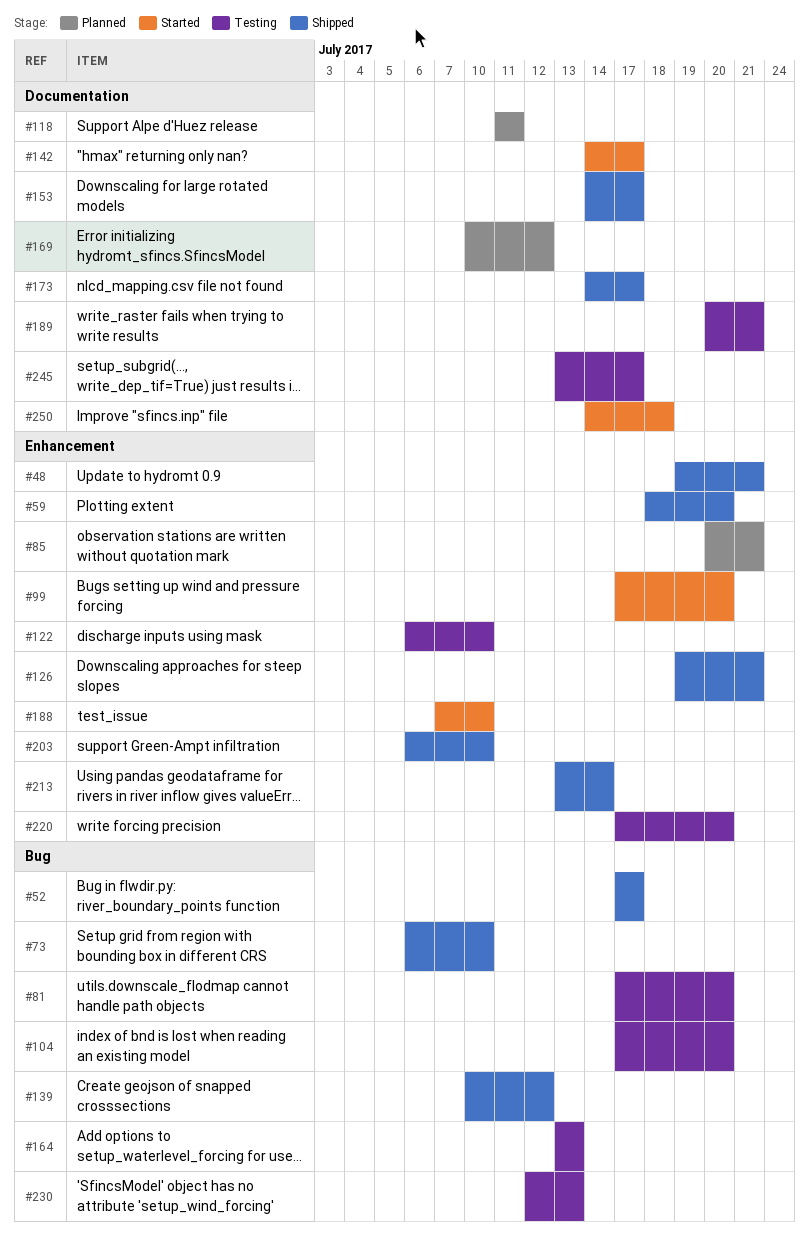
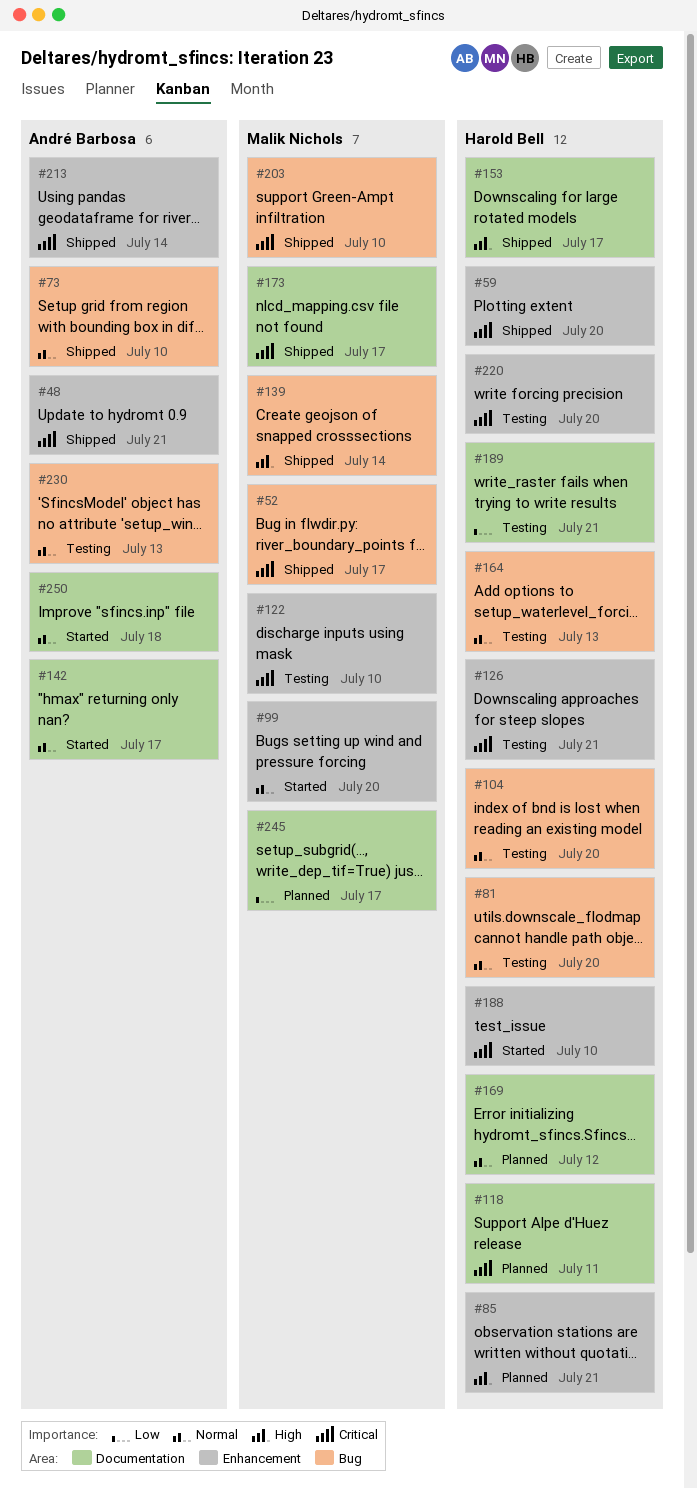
#126, status: Shipped -> Testing
#139, due: Jul 12 -> Jul 14
#203, label: Enhancement -> Bug
#245, status: Testing -> Planned

